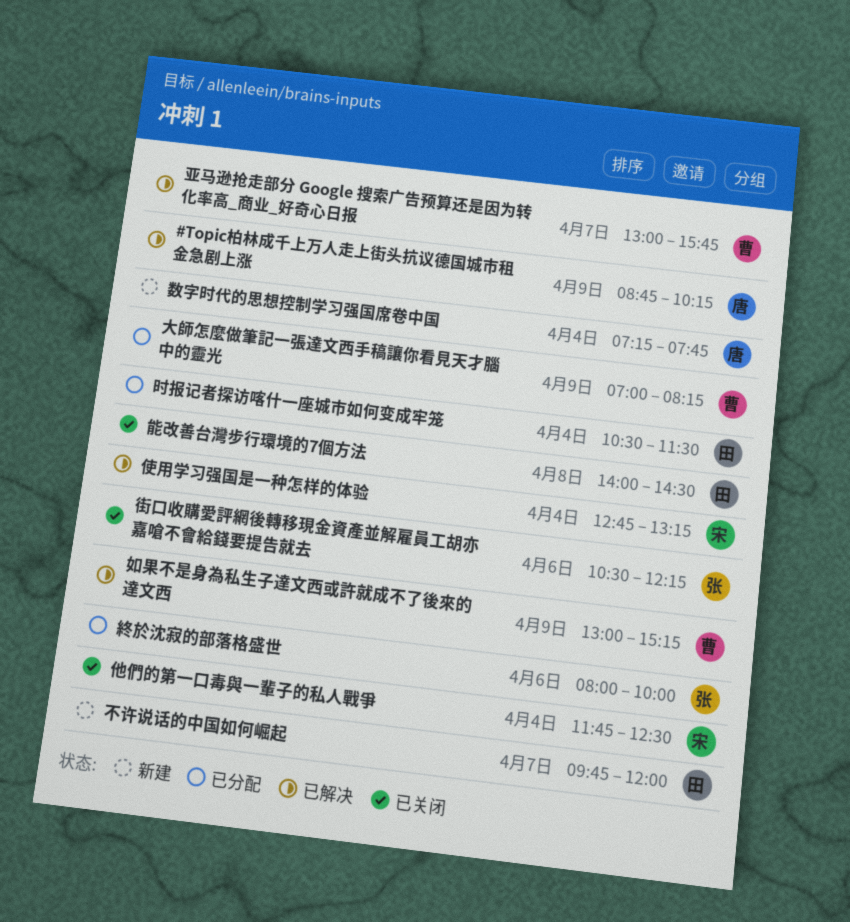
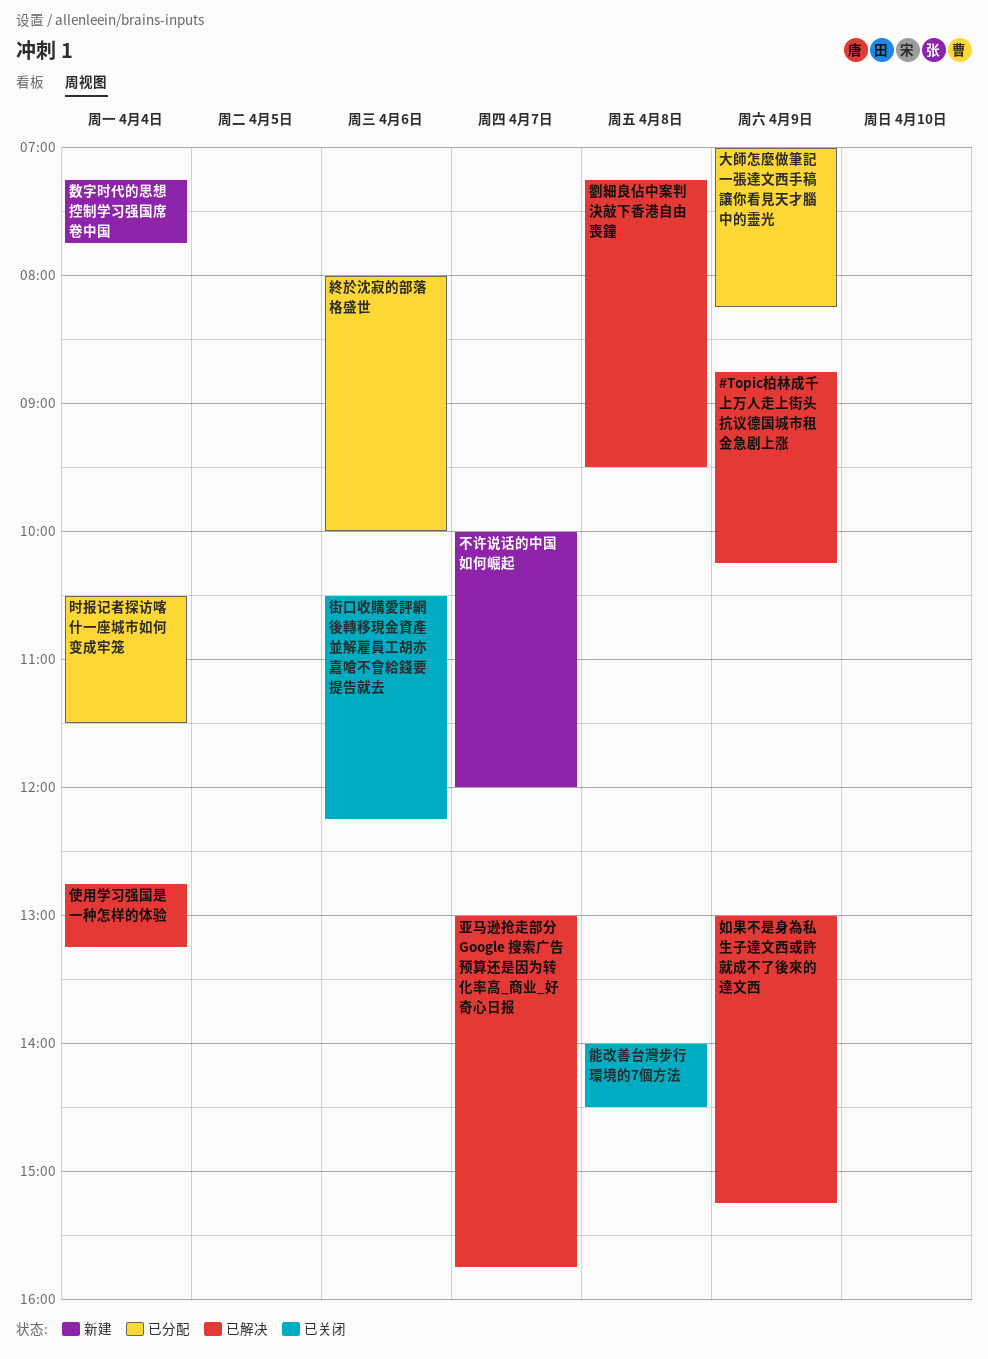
不许说话的中国如何崛起, begins: 09:45 -> 10:00
他們的第一口毒與一輩子的私人戰爭: present -> none
劉細良佔中案判決敲下香港自由喪鐘: none -> present

